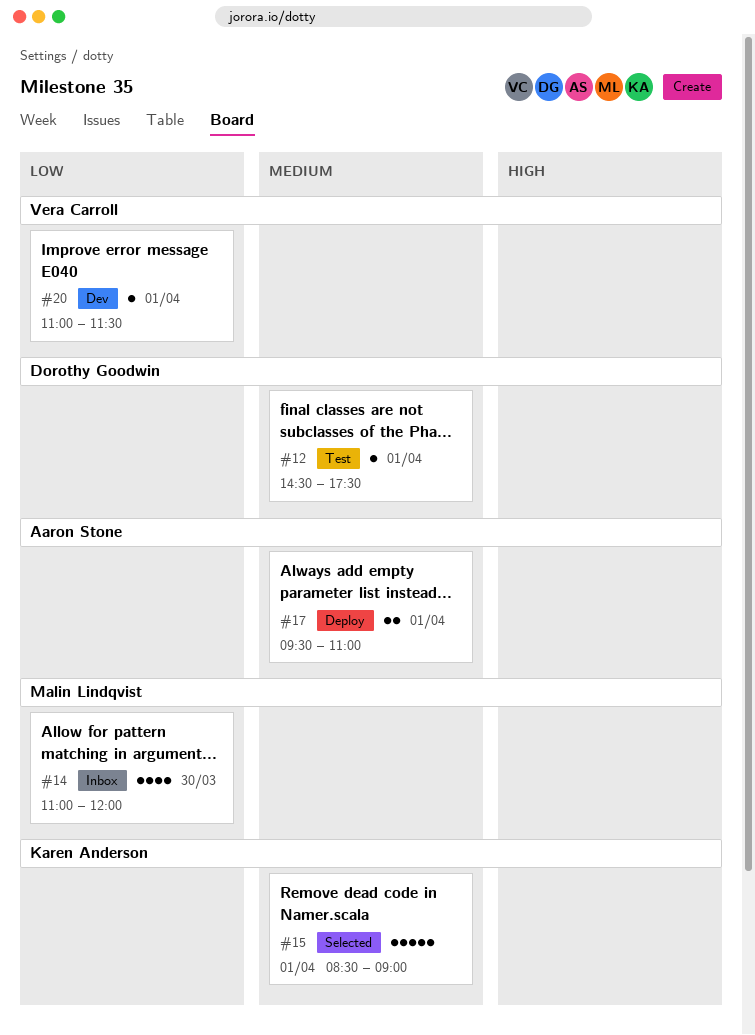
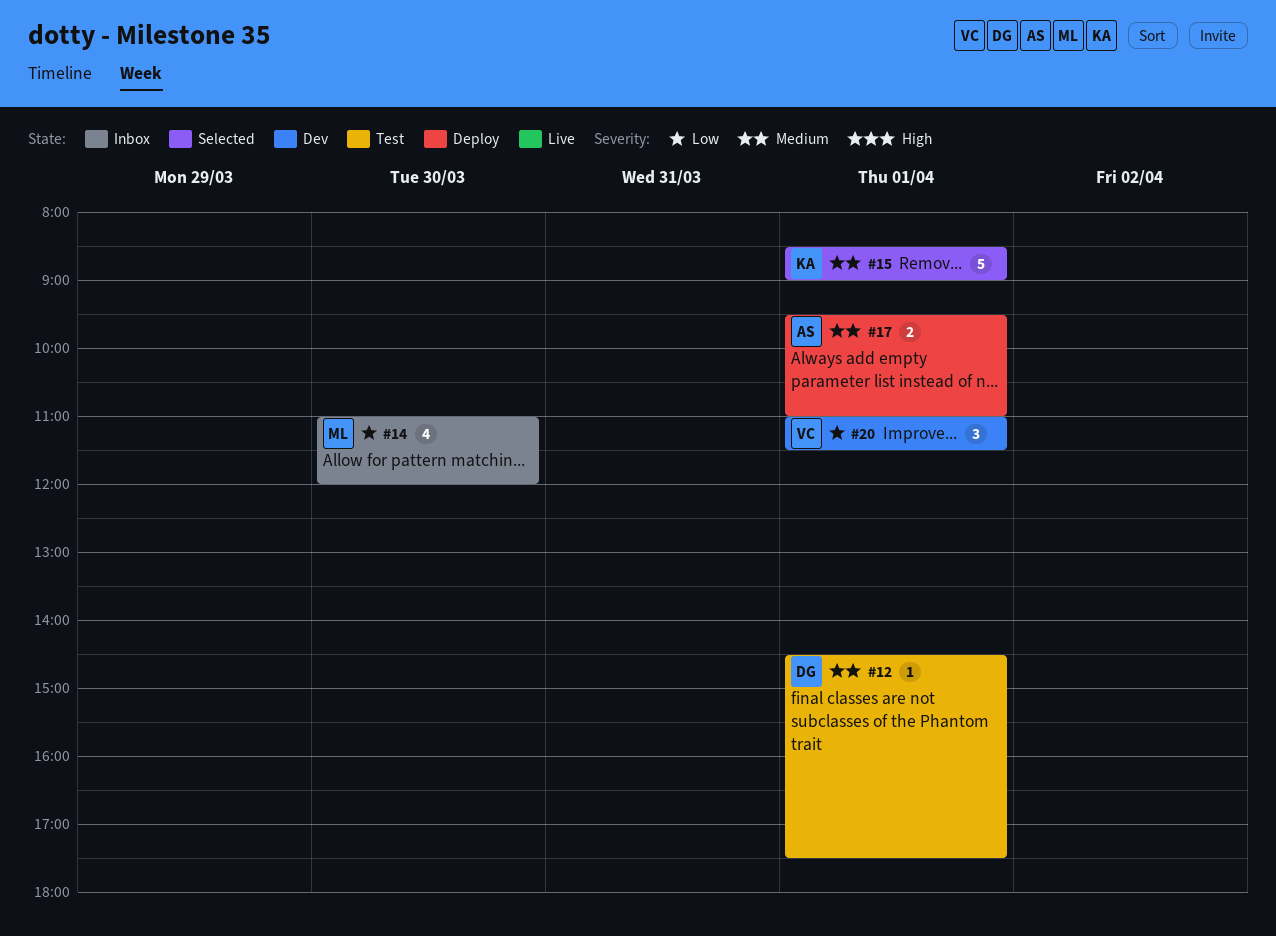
#20, estimate: 1 -> 3

